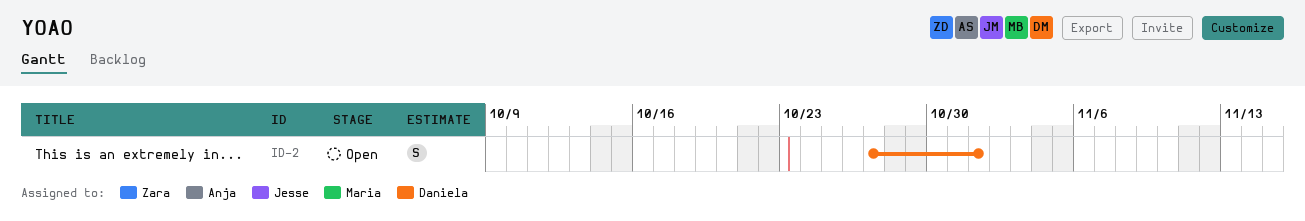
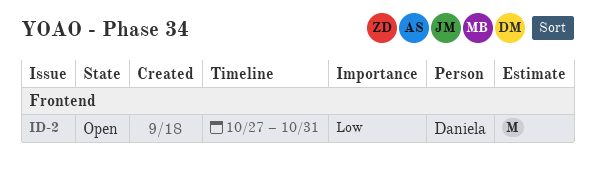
ID-2, estimate: S -> M
ID-2, due: Nov 1 -> Oct 31

